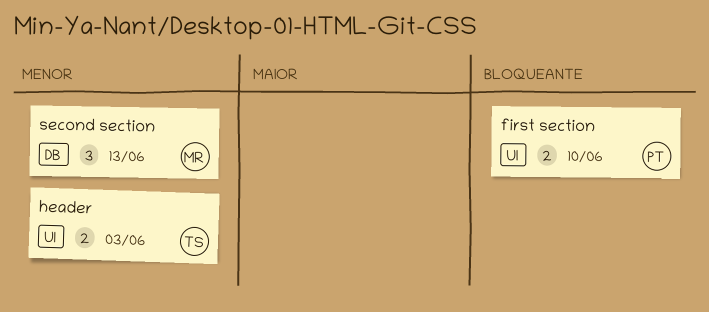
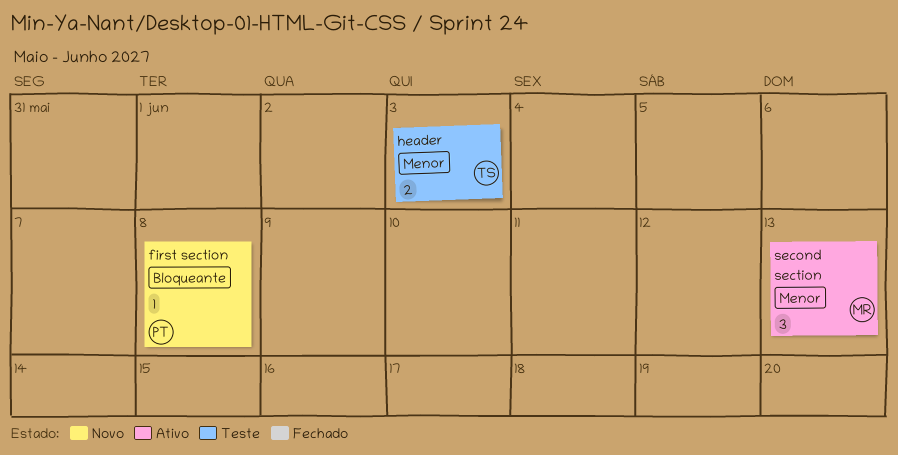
first section, estimate: 2 -> 1
first section, due: Jun 10 -> Jun 8

